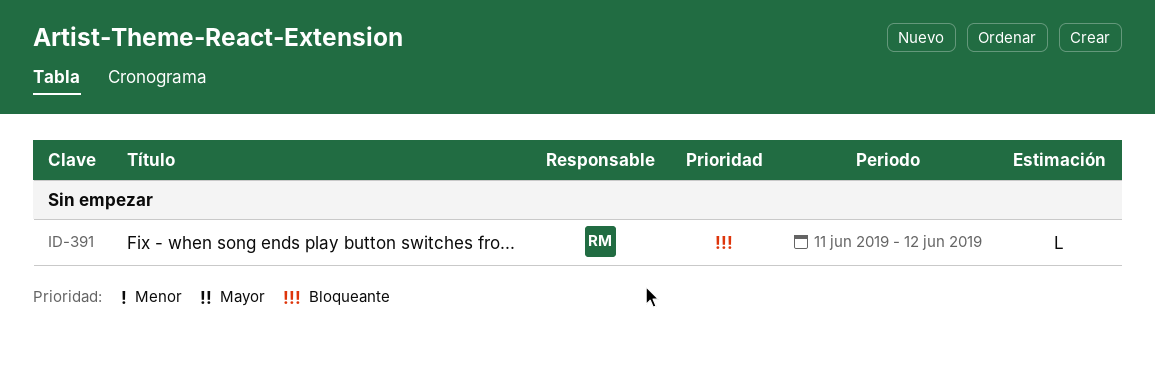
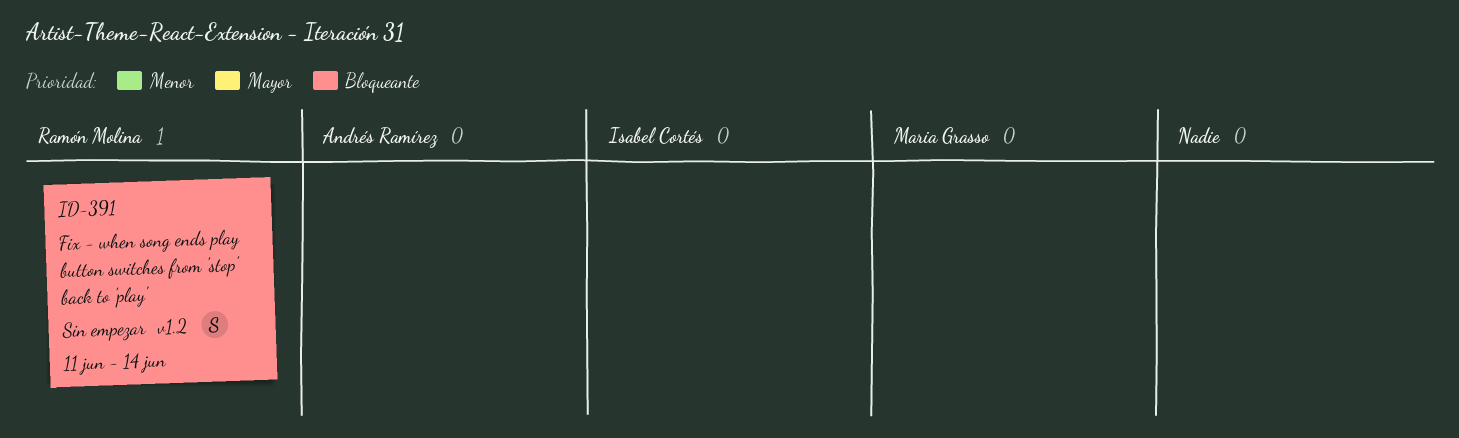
ID-391, estimate: L -> S
ID-391, due: Jun 12 -> Jun 14

